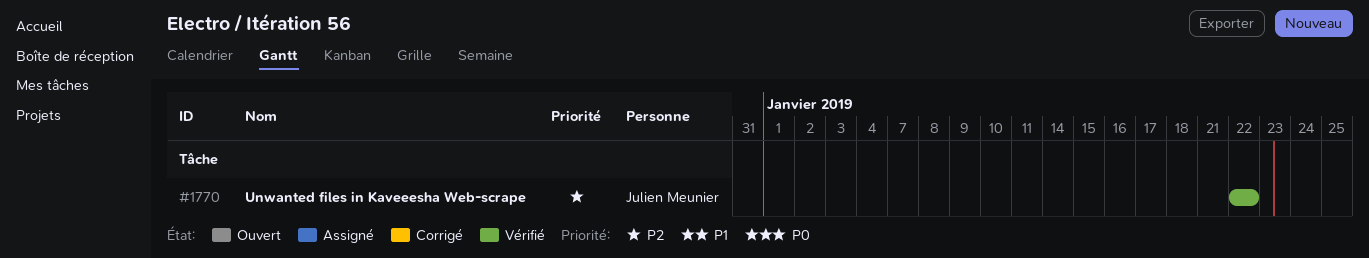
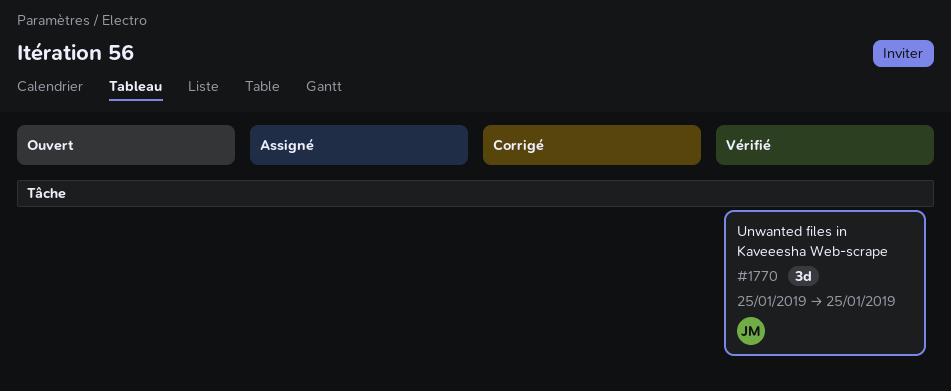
#1770, start: Jan 22 -> Jan 25
#1770, due: Jan 22 -> Jan 25

